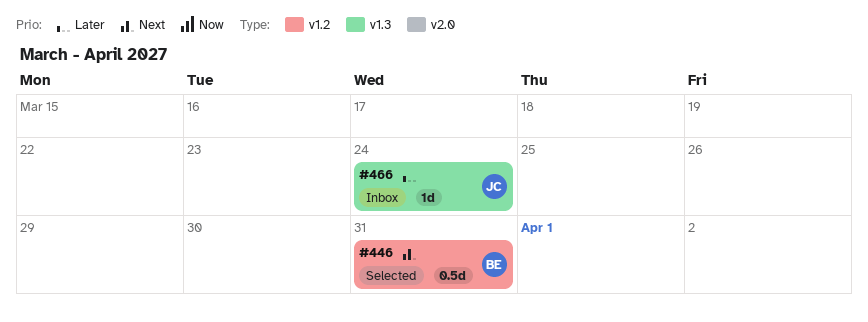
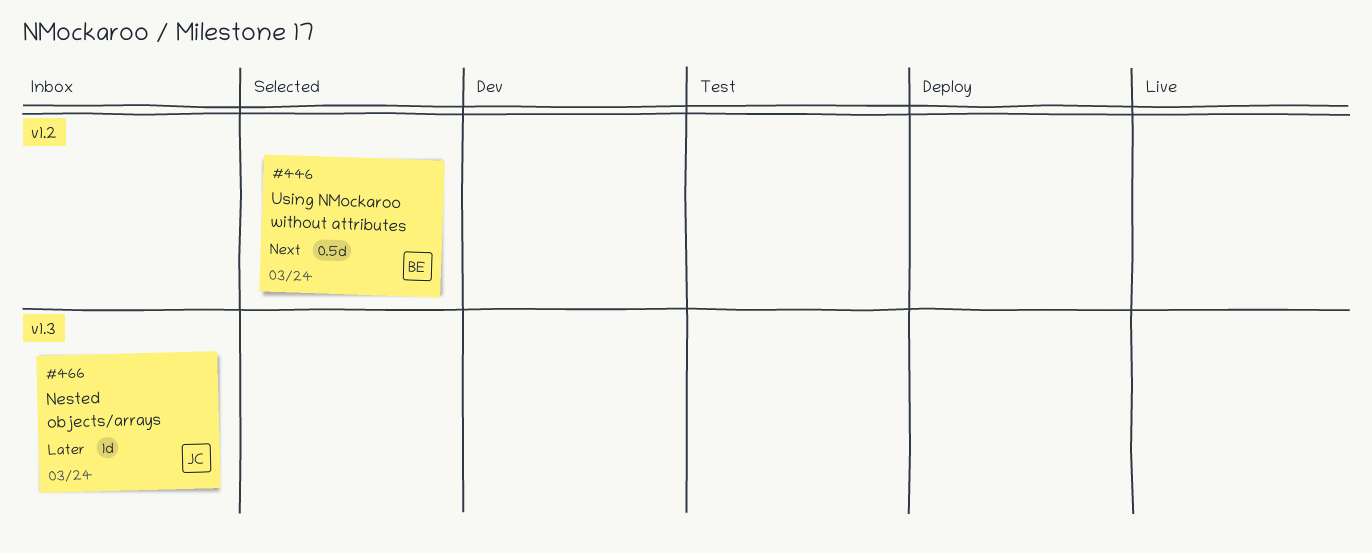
#446, due: Mar 31 -> Mar 24

